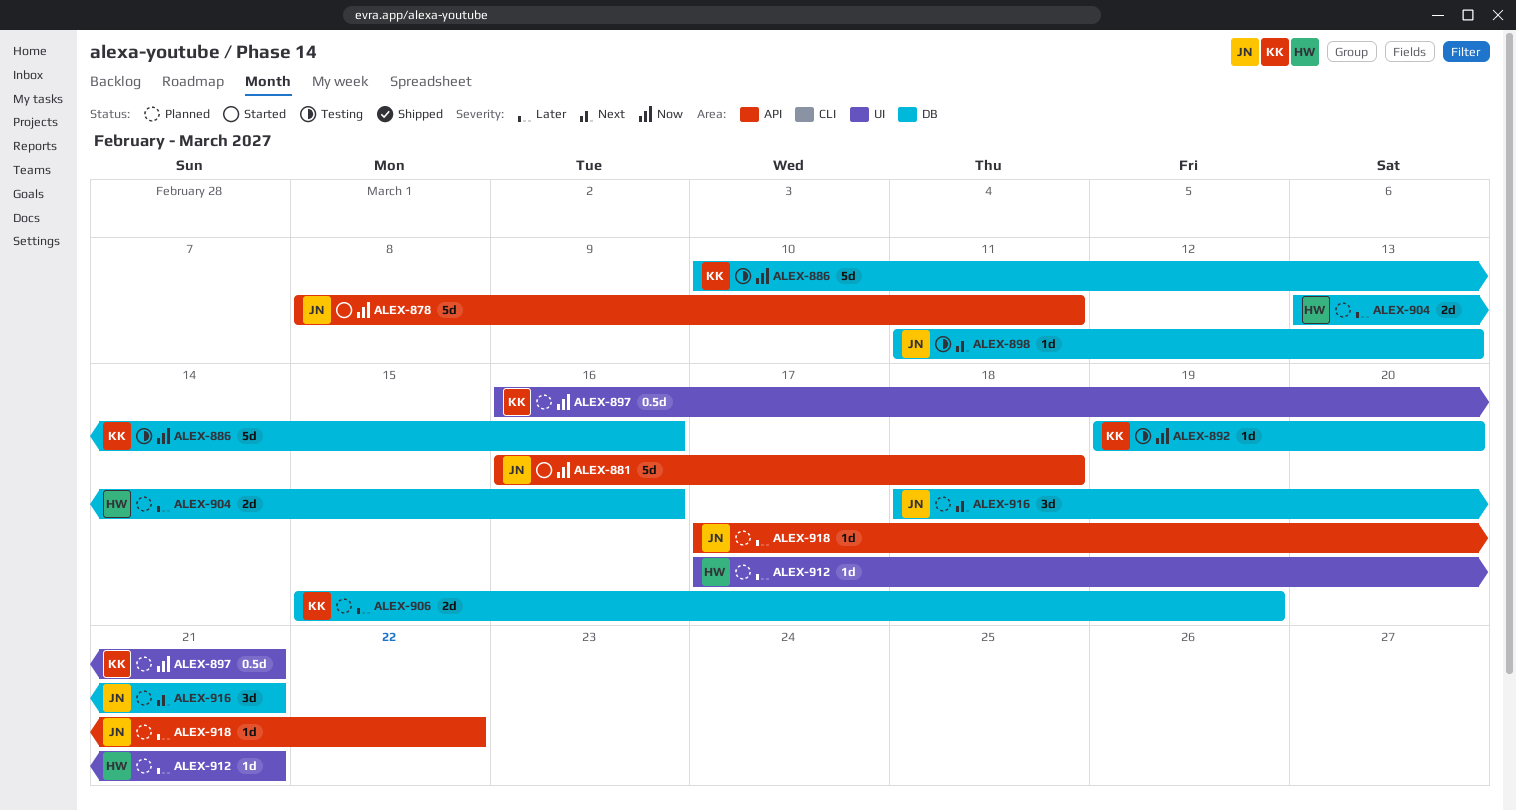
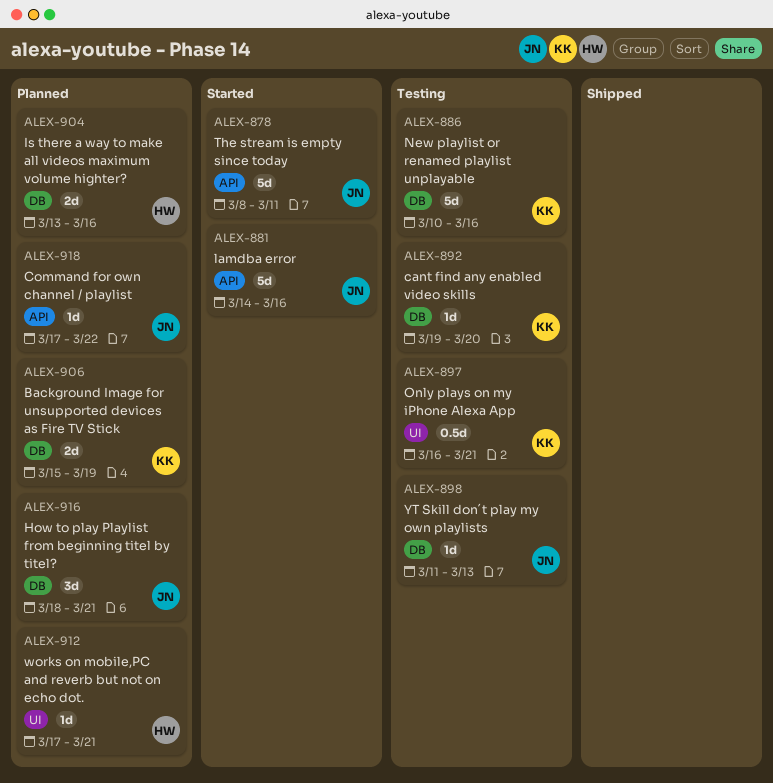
ALEX-881, start: Mar 16 -> Mar 14
ALEX-881, due: Mar 18 -> Mar 16
ALEX-897, status: Planned -> Testing

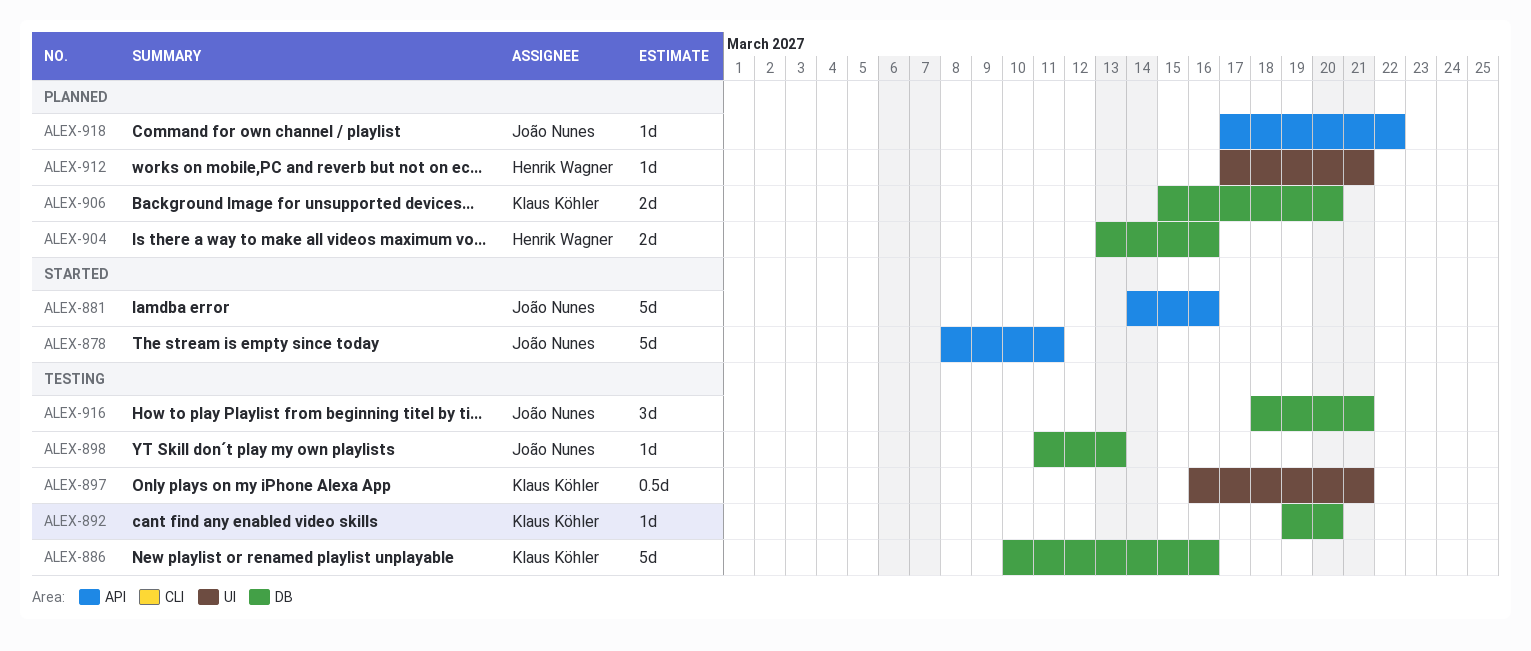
ALEX-906, due: Mar 19 -> Mar 20
ALEX-916, status: Planned -> Testing

